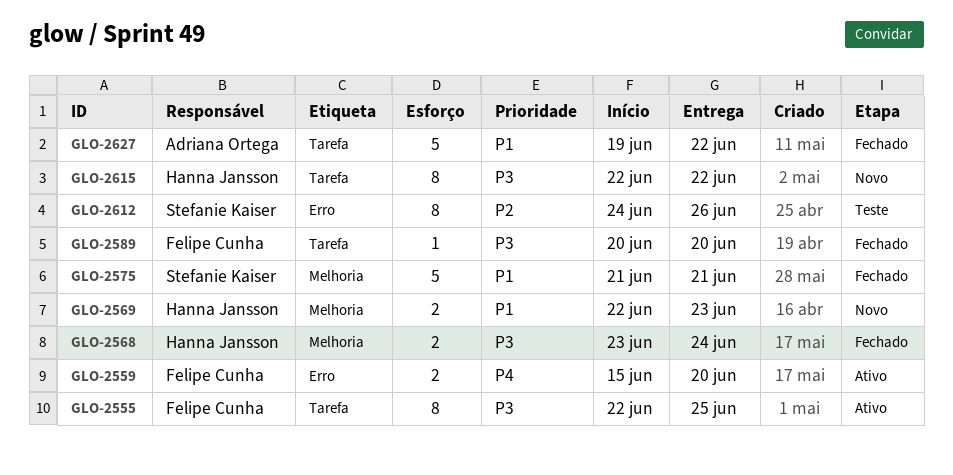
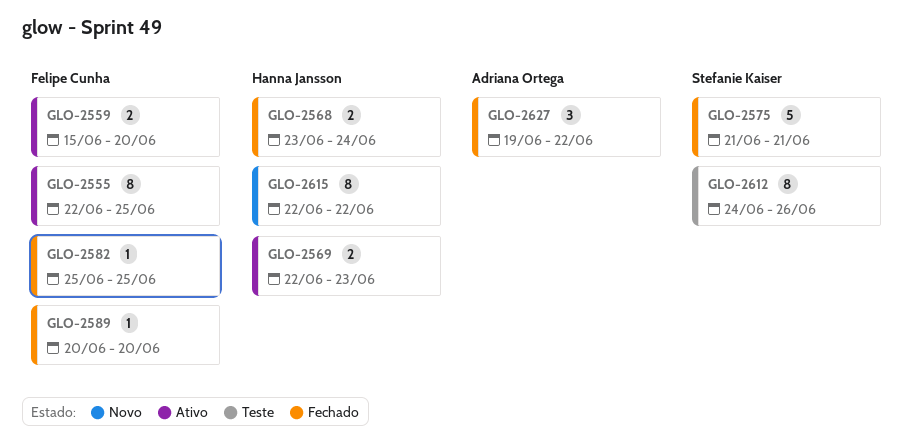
GLO-2569, status: Novo -> Ativo
GLO-2582: none -> present
GLO-2627, estimate: 5 -> 3

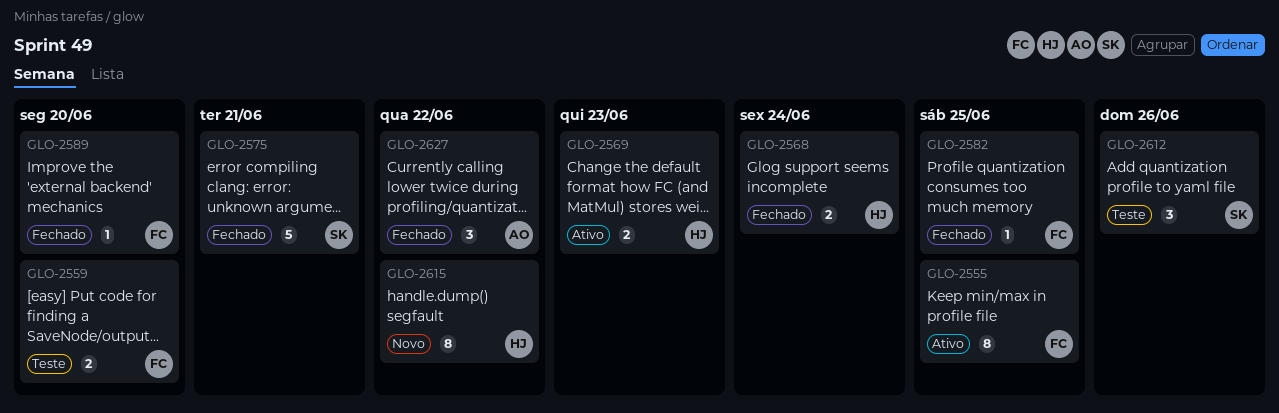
GLO-2559, status: Ativo -> Teste
GLO-2612, estimate: 8 -> 3

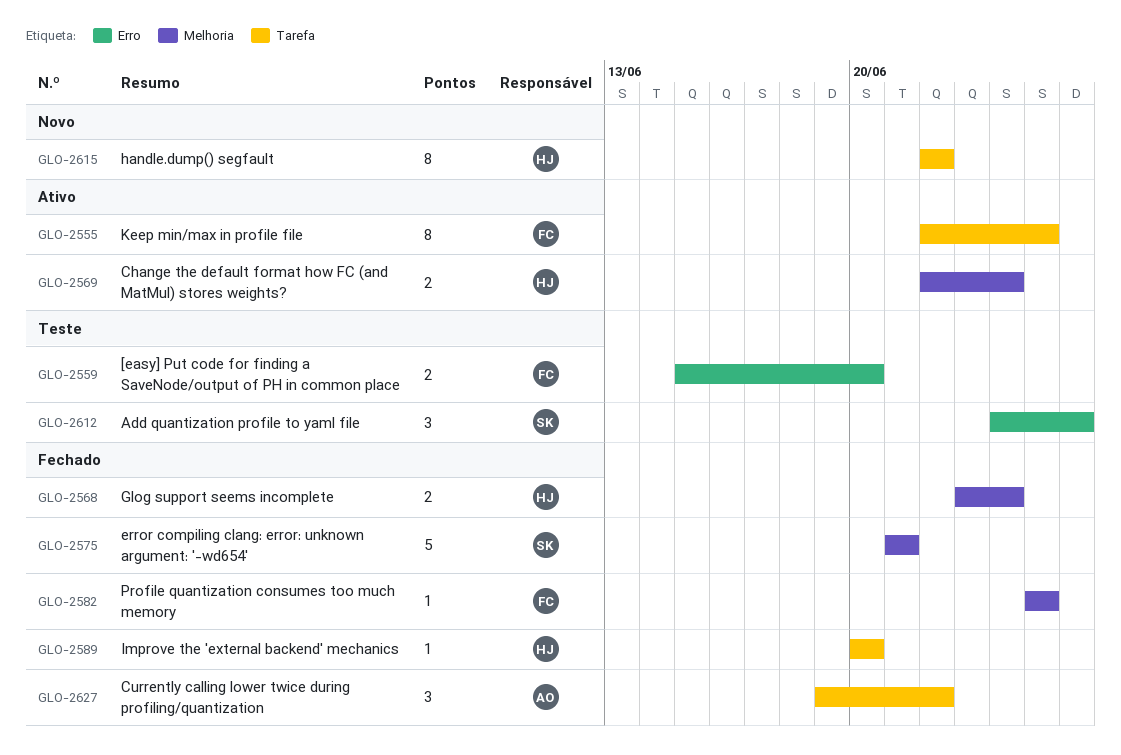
GLO-2569, due: Jun 23 -> Jun 24
GLO-2589, owner: FC -> HJ

